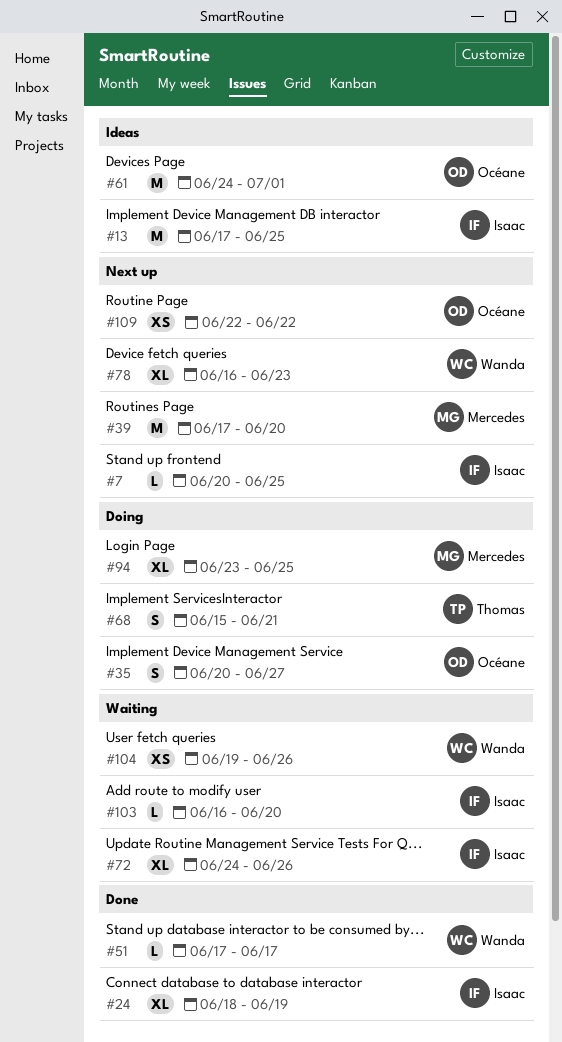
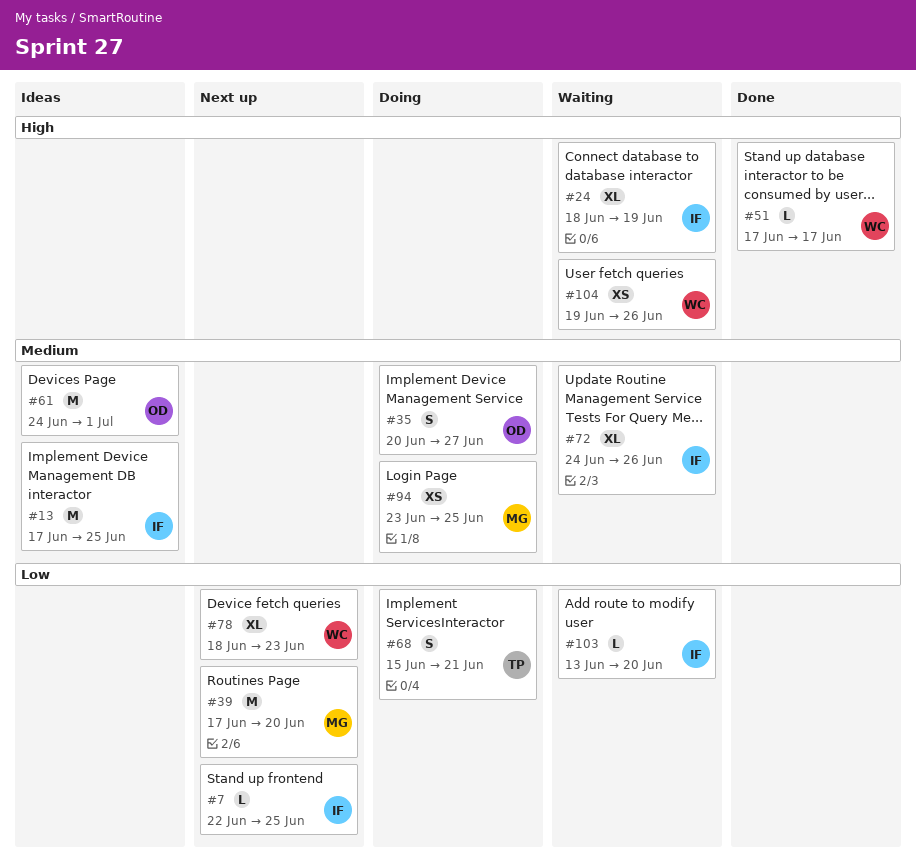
#7, start: Jun 20 -> Jun 22
#24, status: Done -> Waiting
#78, start: Jun 16 -> Jun 18
#94, estimate: XL -> XS
#103, start: Jun 16 -> Jun 13
#109: present -> none

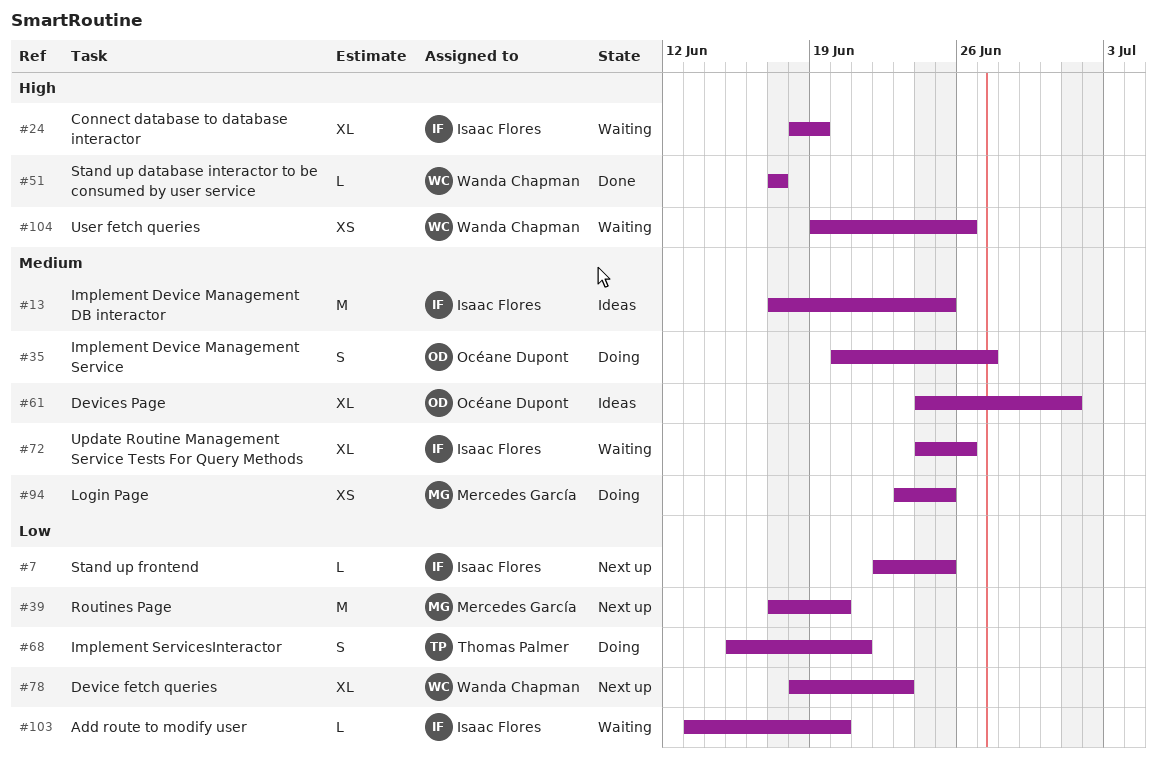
#61, estimate: M -> XL

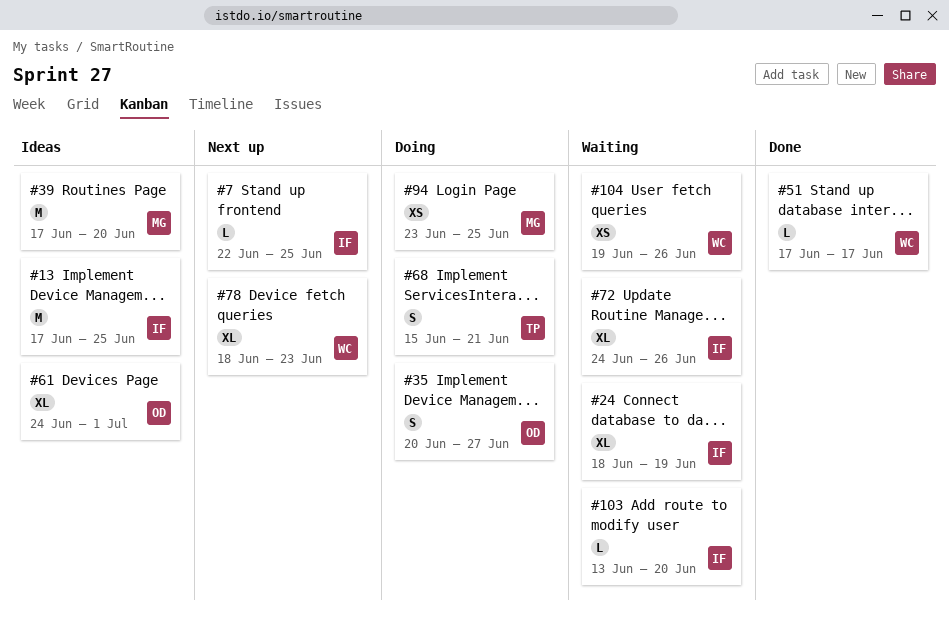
#39, status: Next up -> Ideas

